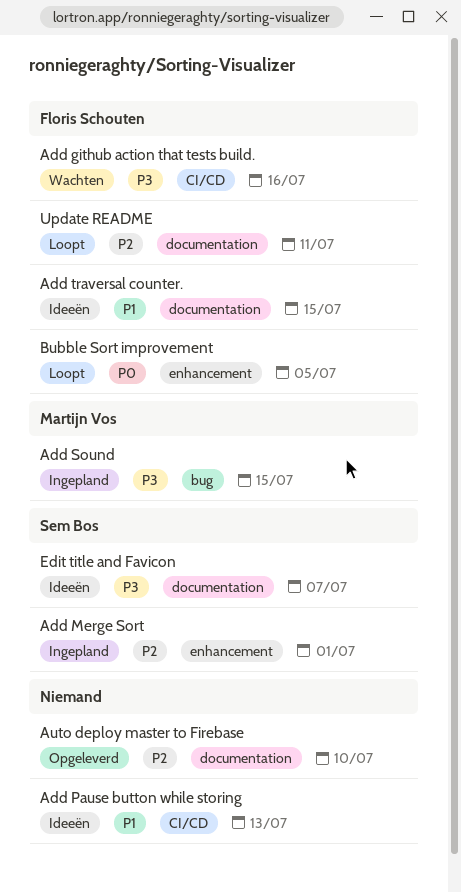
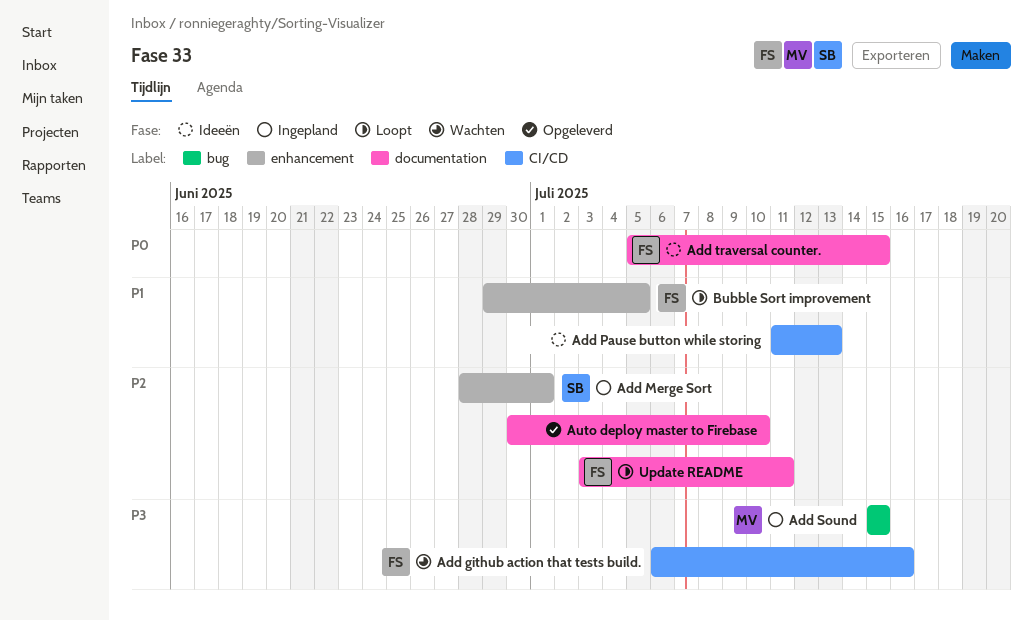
Add traversal counter., priority: P1 -> P0
Bubble Sort improvement, priority: P0 -> P1
Edit title and Favicon: present -> none

